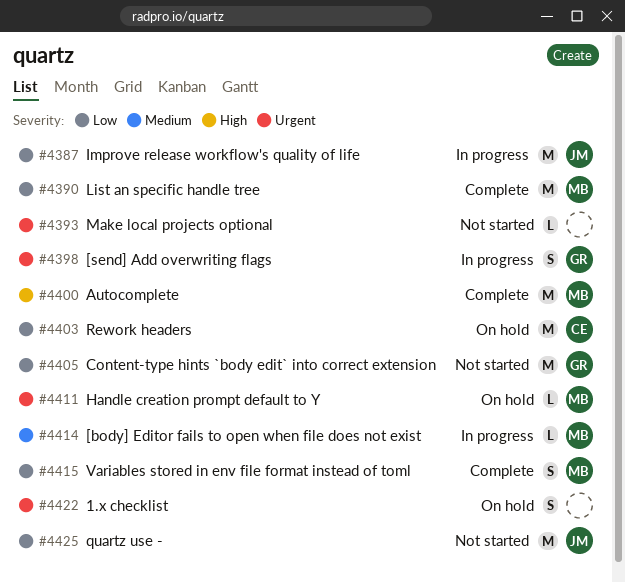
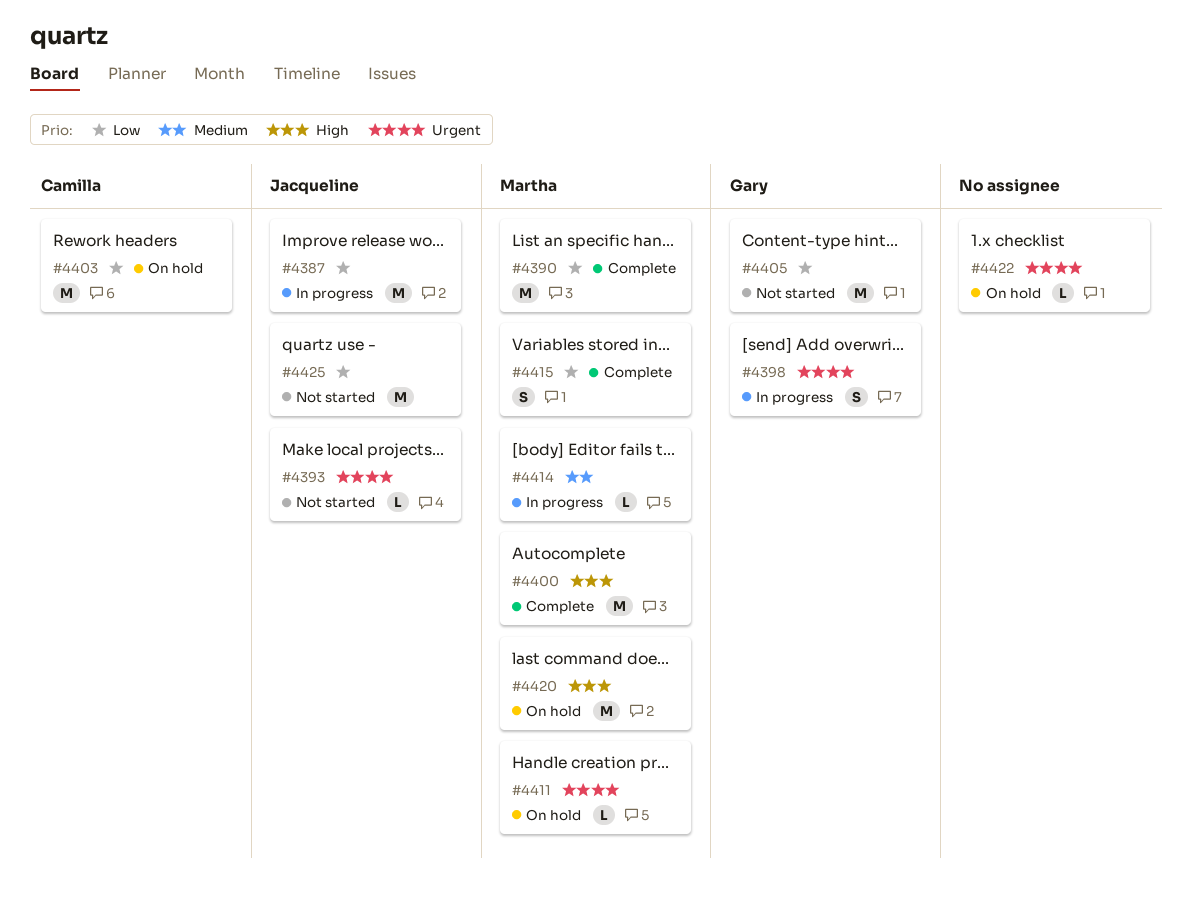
#4393, owner: none -> Jacqueline
#4420: none -> present
#4422, estimate: S -> L

